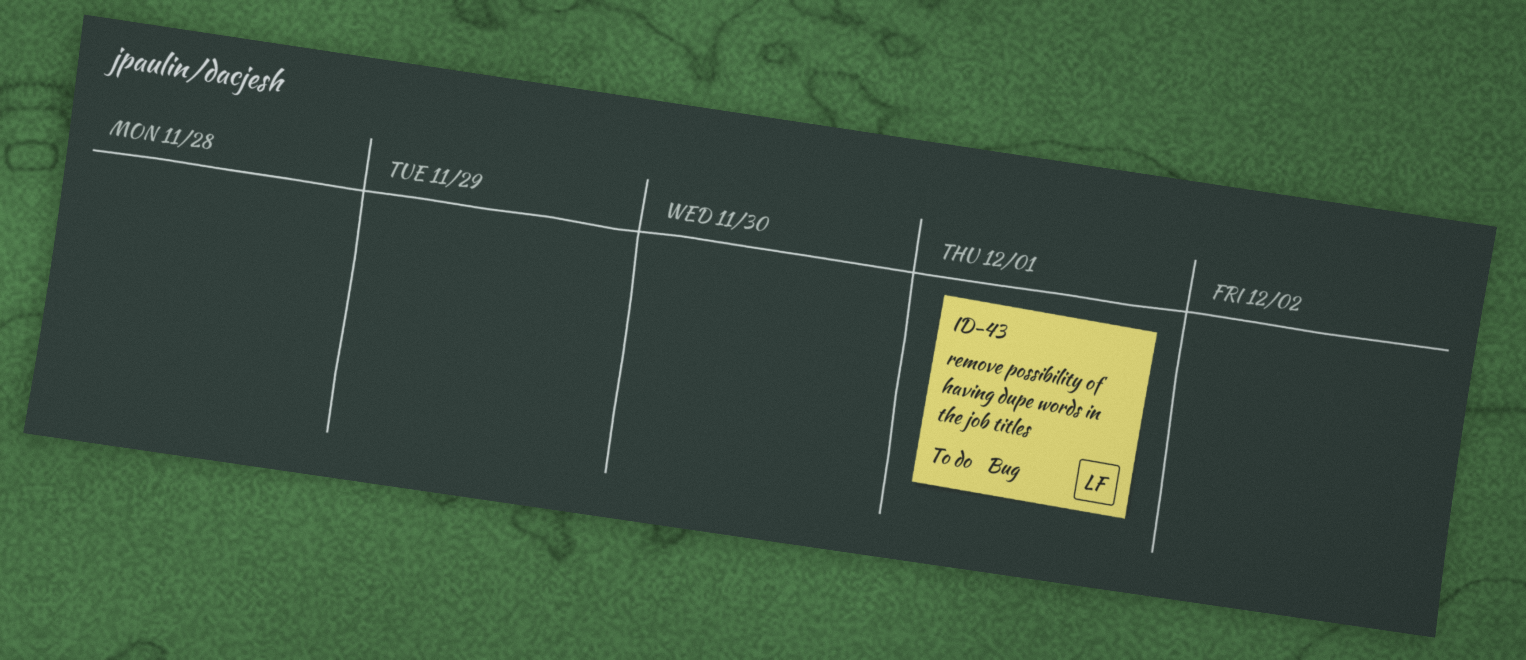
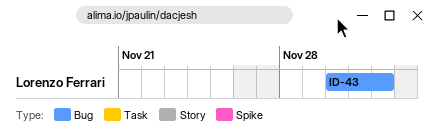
ID-43, due: Dec 1 -> Dec 2

